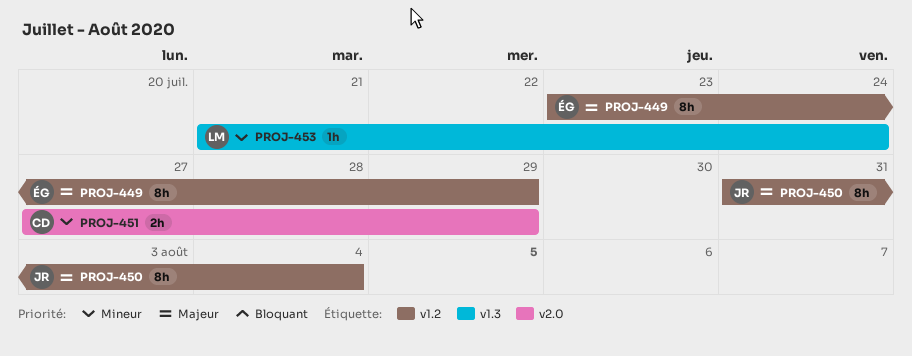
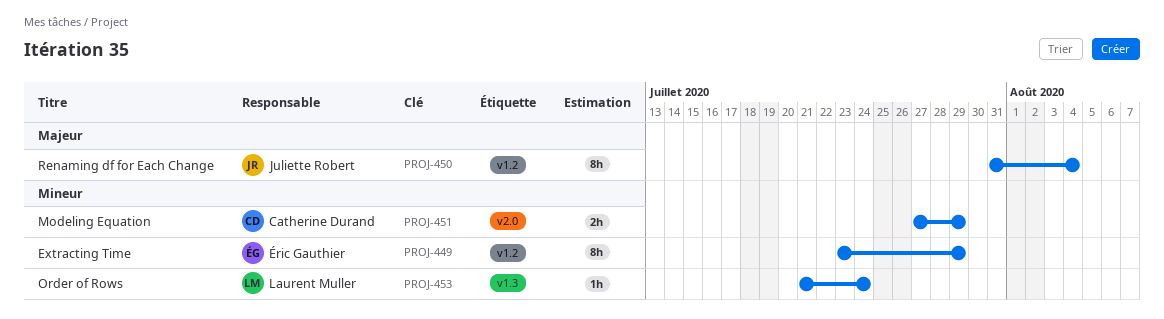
PROJ-449, priority: Majeur -> Mineur

